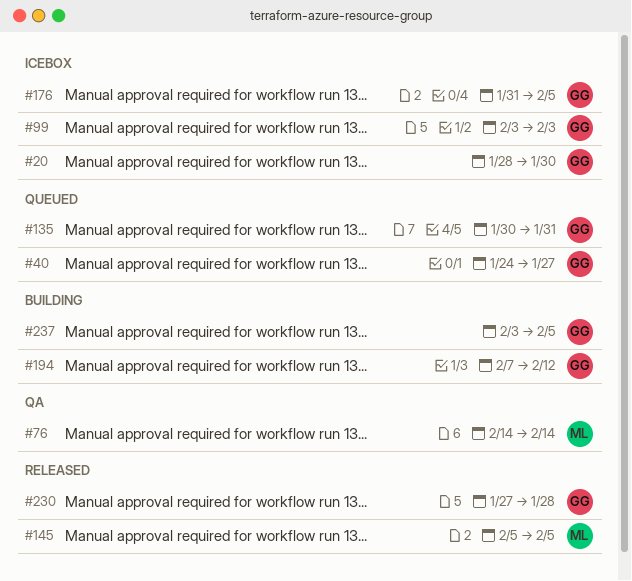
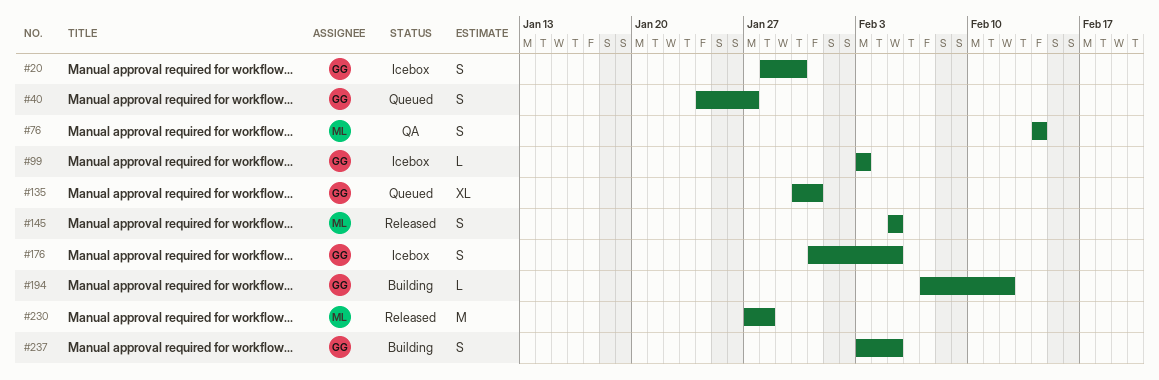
#230, owner: GG -> ML

